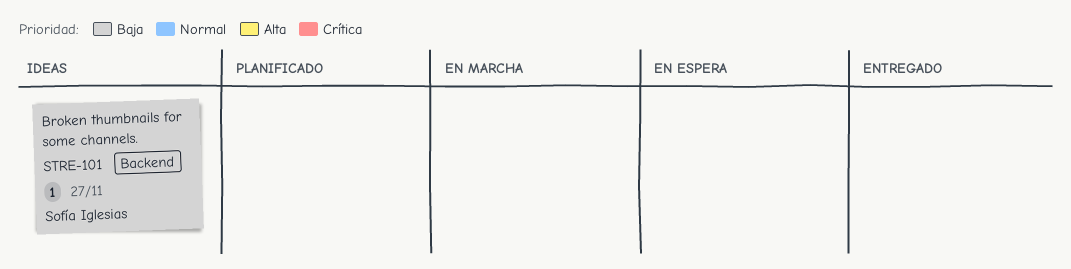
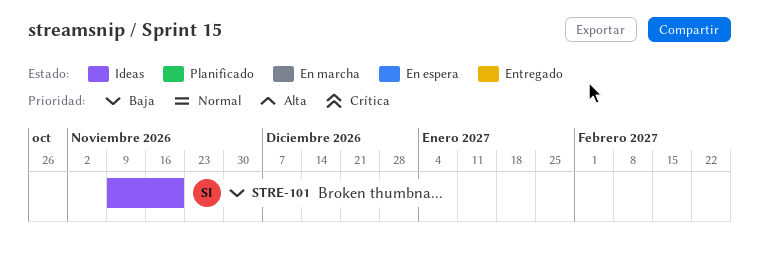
STRE-101, due: Nov 27 -> Nov 20

